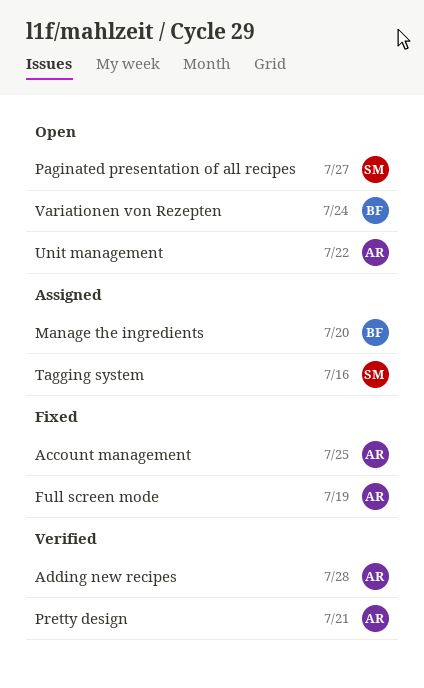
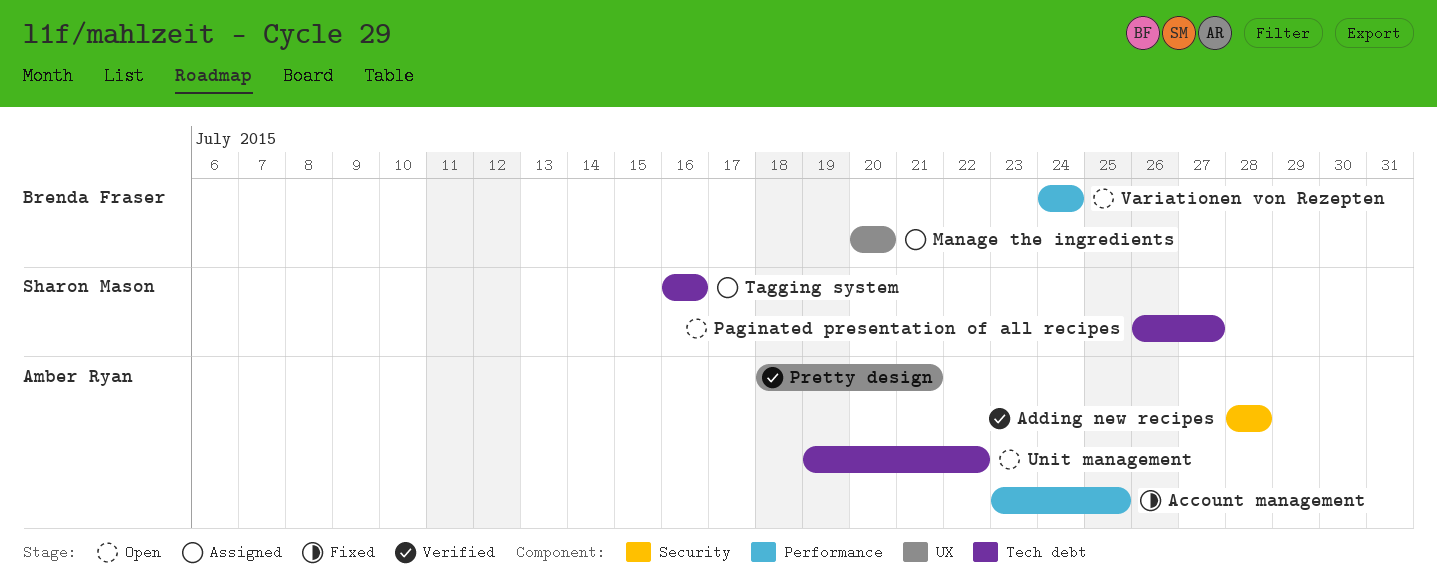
Full screen mode: present -> none

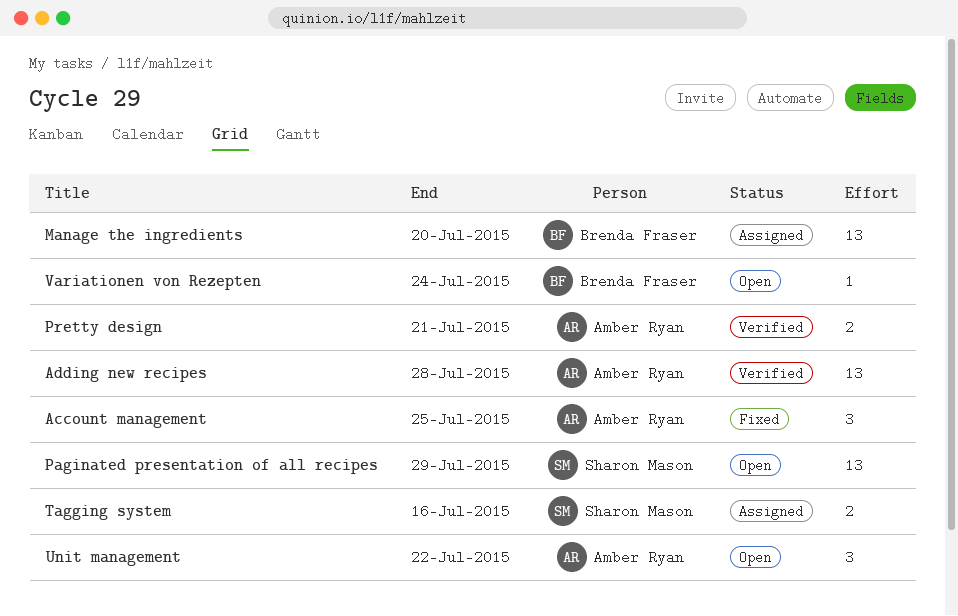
Paginated presentation of all recipes, due: Jul 27 -> Jul 29

